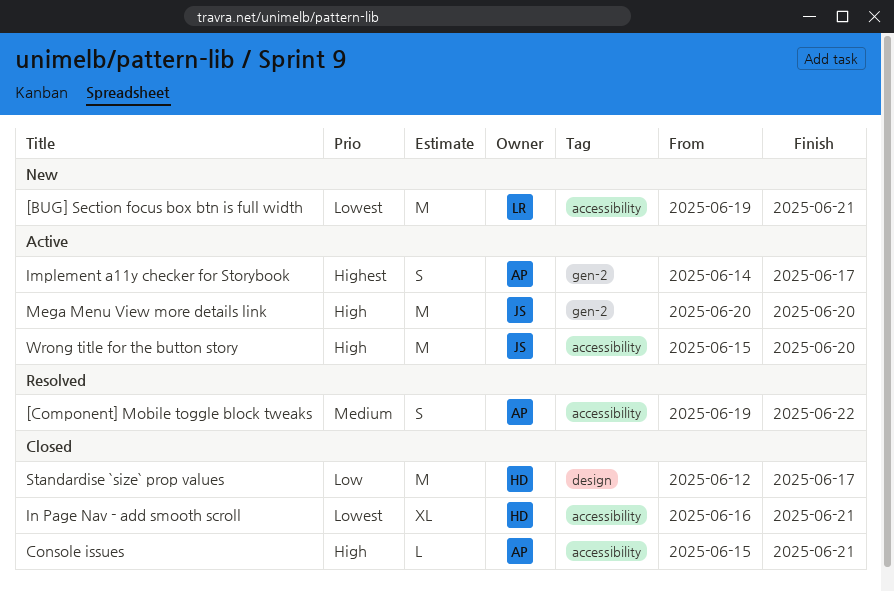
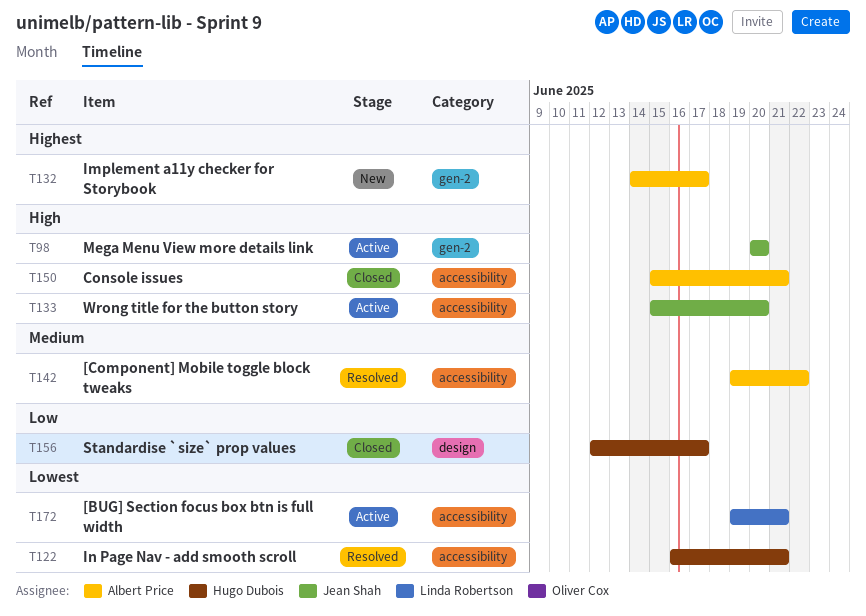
[BUG] Section focus box btn is full width, status: New -> Active
Implement a11y checker for Storybook, status: Active -> New
In Page Nav - add smooth scroll, status: Closed -> Resolved

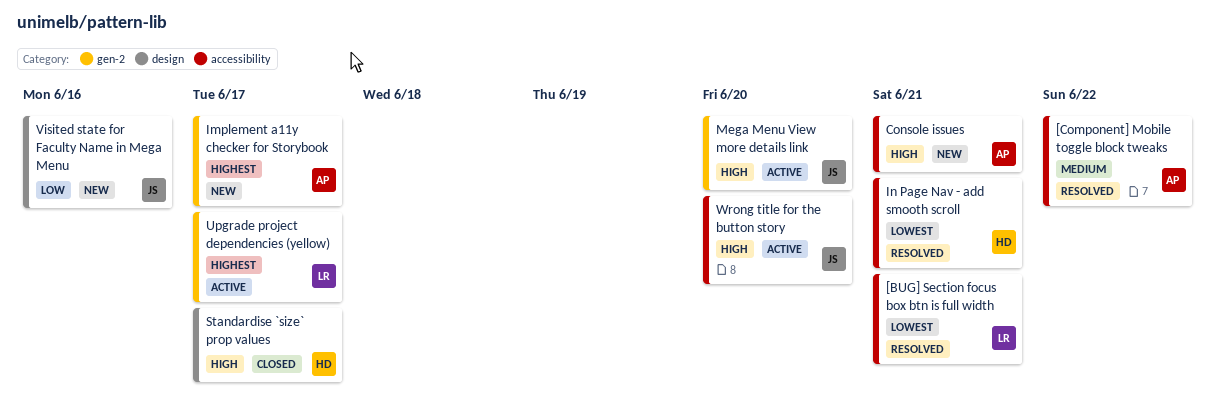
[BUG] Section focus box btn is full width, status: Active -> Resolved
Console issues, status: Closed -> New
Standardise `size` prop values, priority: Low -> High
Upgrade project dependencies (yellow): none -> present
Visited state for Faculty Name in Mega Menu: none -> present

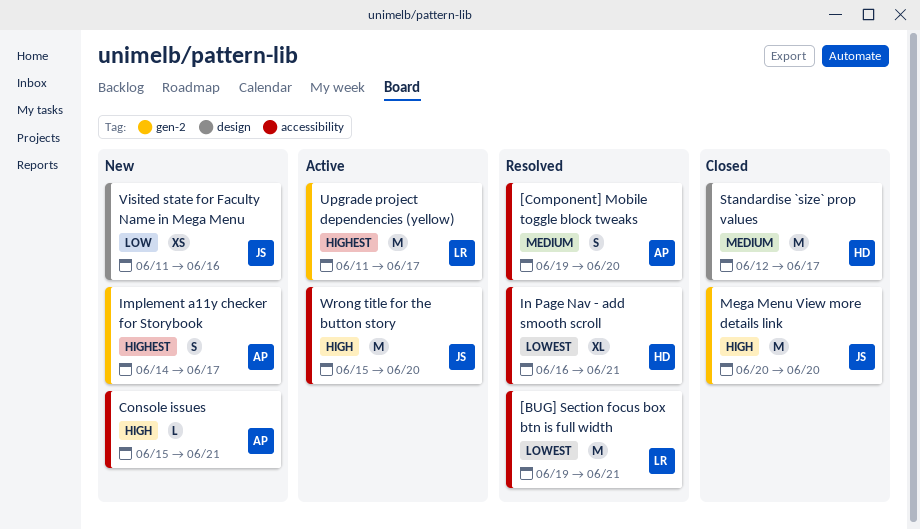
[Component] Mobile toggle block tweaks, due: Jun 22 -> Jun 20
Mega Menu View more details link, status: Active -> Closed
Standardise `size` prop values, priority: High -> Medium

